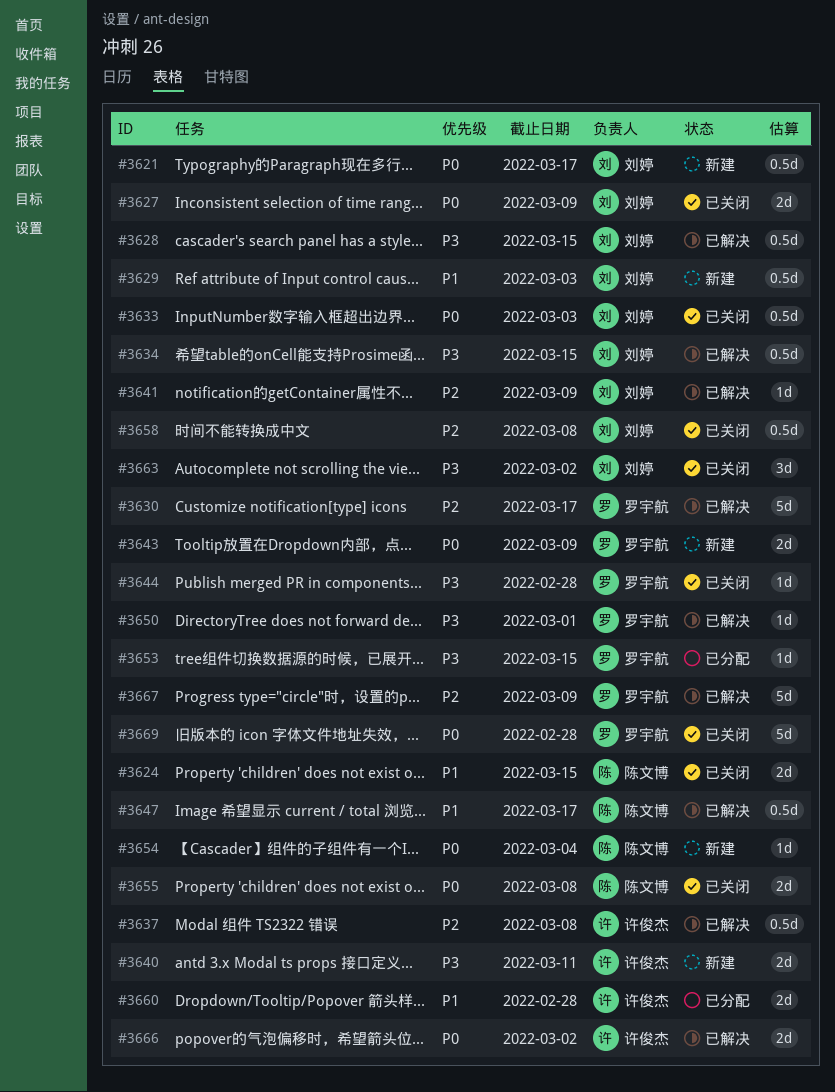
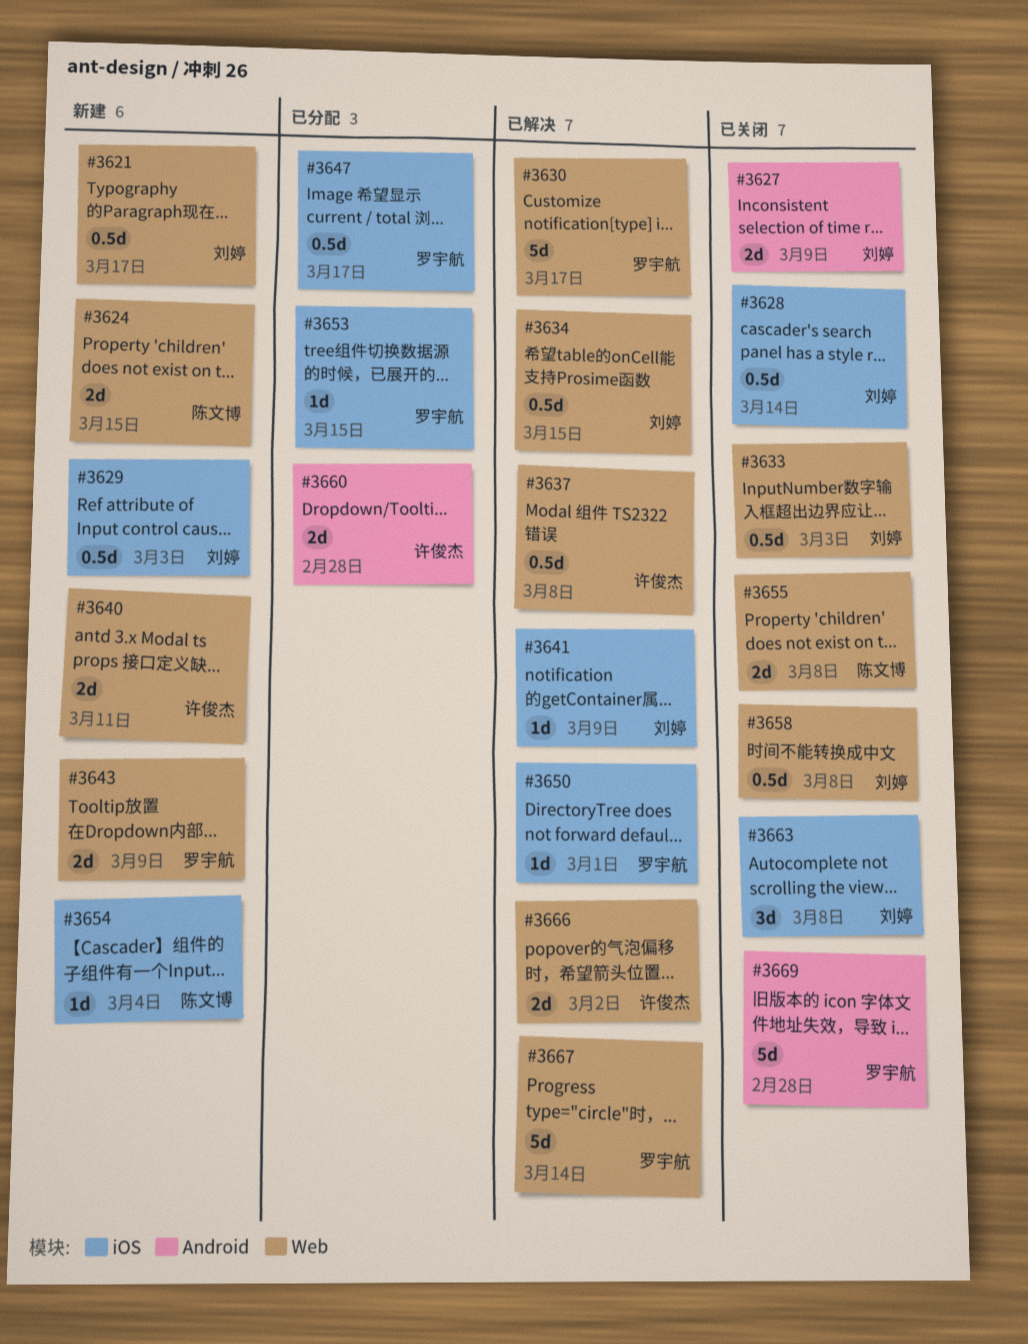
#3624, status: 已关闭 -> 新建
#3628, status: 已解决 -> 已关闭
#3628, due: Mar 15 -> Mar 14
#3644: present -> none
#3647, status: 已解决 -> 已分配
#3647, owner: 陈文博 -> 罗宇航
#3663, due: Mar 2 -> Mar 8
#3667, due: Mar 9 -> Mar 14

